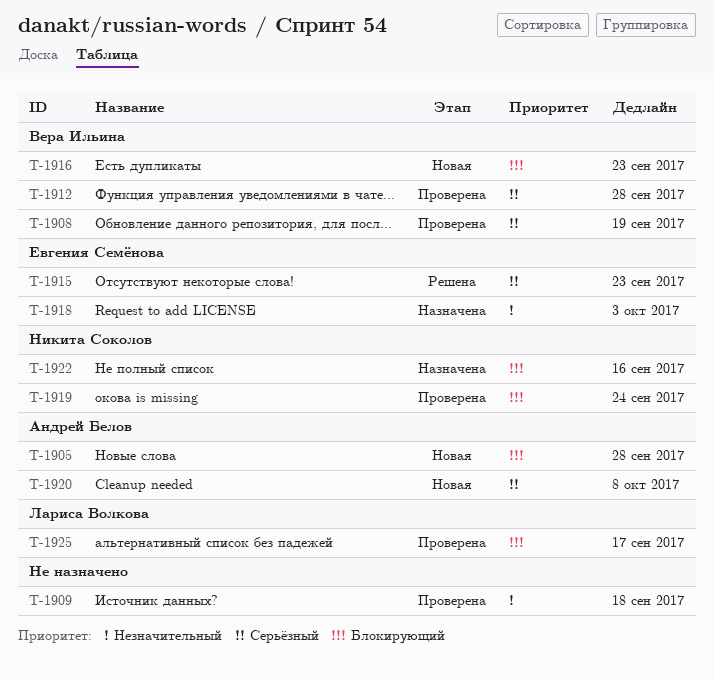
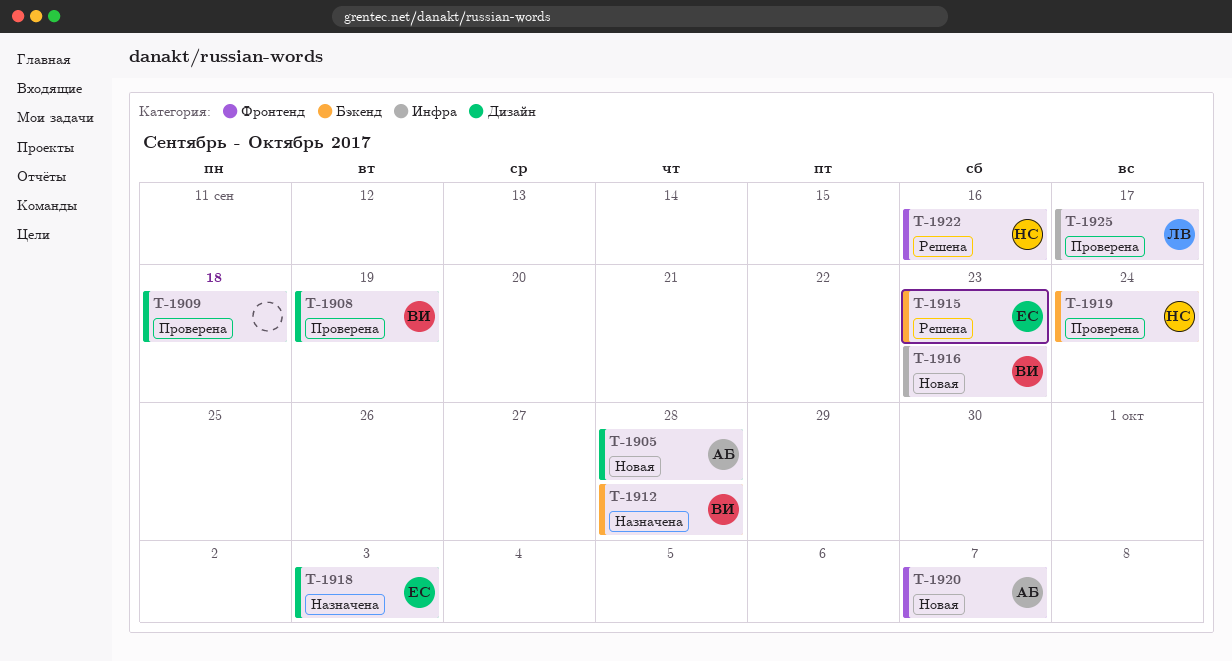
T-1912, status: Проверена -> Назначена
T-1920, due: Oct 8 -> Oct 7
T-1922, status: Назначена -> Решена

